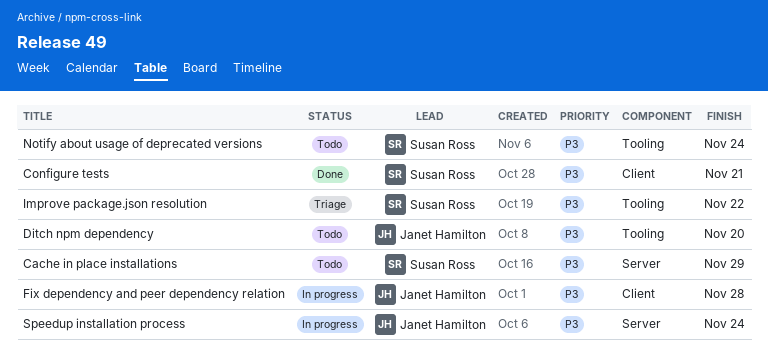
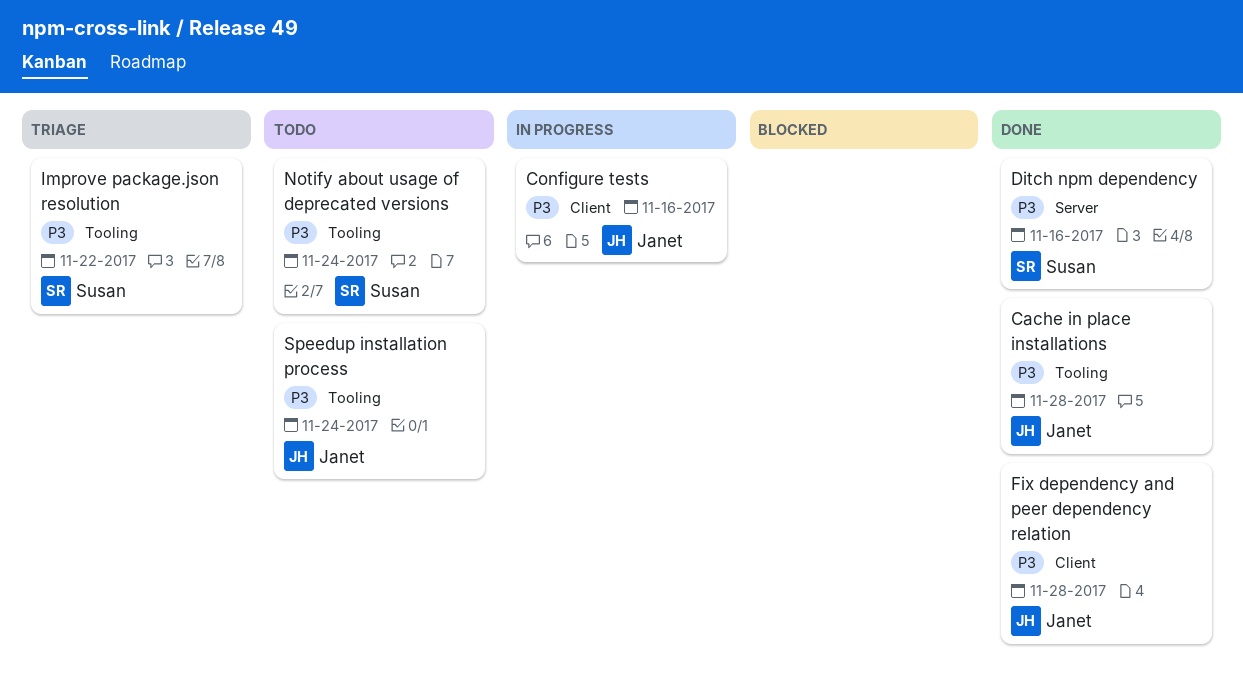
Cache in place installations, status: Todo -> Done
Cache in place installations, owner: Susan Ross -> Janet Hamilton
Cache in place installations, label: Server -> Tooling
Cache in place installations, due: Nov 29 -> Nov 28
Configure tests, status: Done -> In progress
Configure tests, owner: Susan Ross -> Janet Hamilton
Configure tests, due: Nov 21 -> Nov 16
Ditch npm dependency, status: Todo -> Done
Ditch npm dependency, owner: Janet Hamilton -> Susan Ross
Ditch npm dependency, label: Tooling -> Server
Ditch npm dependency, due: Nov 20 -> Nov 16
Fix dependency and peer dependency relation, status: In progress -> Done
Speedup installation process, status: In progress -> Todo
Speedup installation process, label: Server -> Tooling

